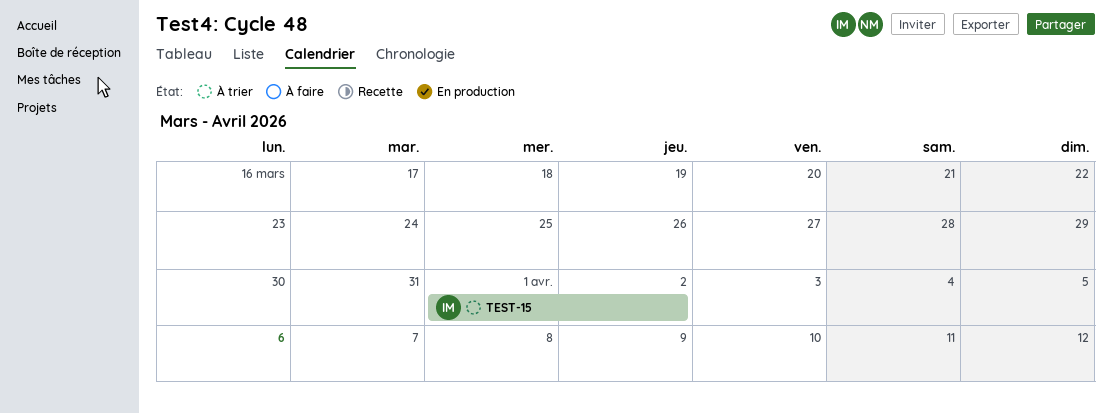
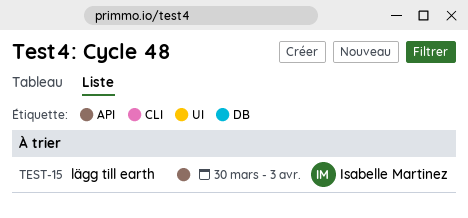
TEST-15, start: Apr 1 -> Mar 30
TEST-15, due: Apr 2 -> Apr 3

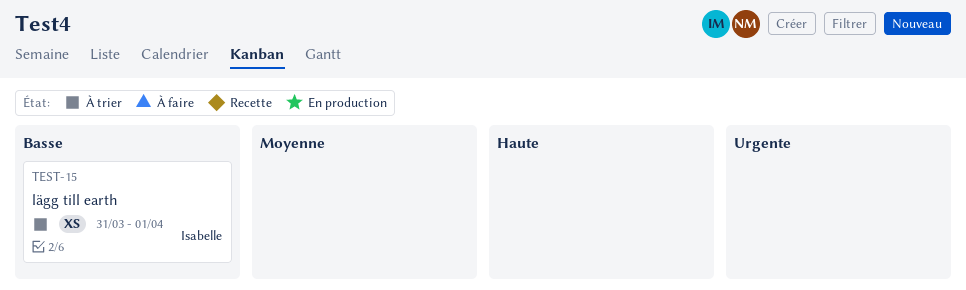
TEST-15, start: Mar 30 -> Mar 31
TEST-15, due: Apr 3 -> Apr 1

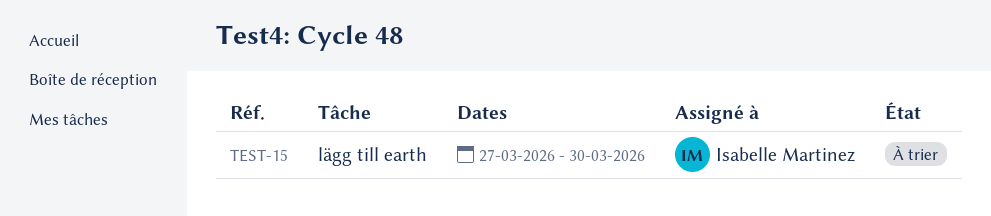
TEST-15, start: Mar 31 -> Mar 27
TEST-15, due: Apr 1 -> Mar 30

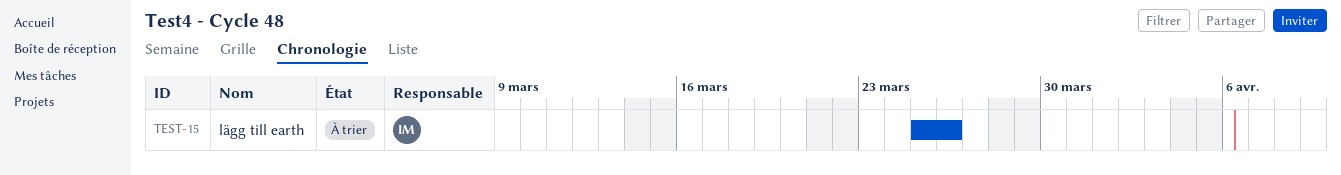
TEST-15, start: Mar 27 -> Mar 25
TEST-15, due: Mar 30 -> Mar 26

